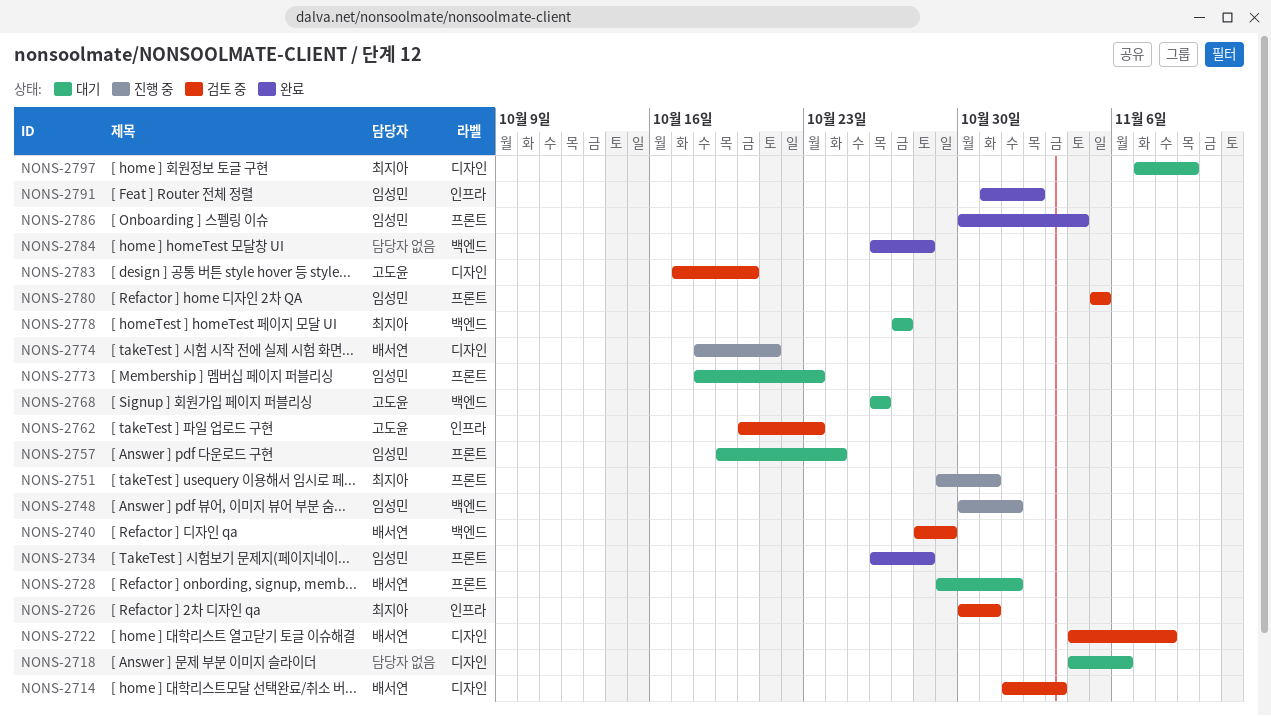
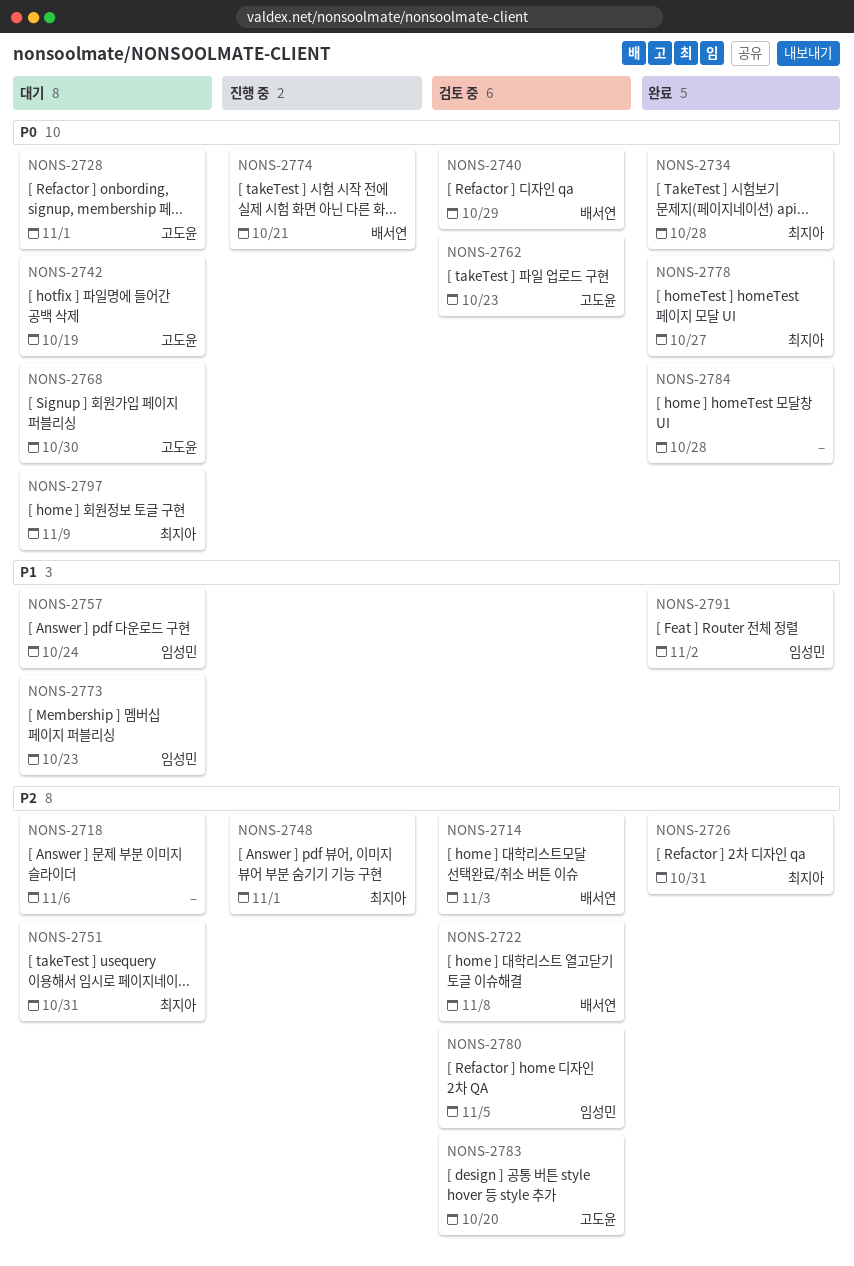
NONS-2726, status: 검토 중 -> 완료
NONS-2728, owner: 배서연 -> 고도윤
NONS-2734, owner: 임성민 -> 최지아
NONS-2742: none -> present
NONS-2748, owner: 임성민 -> 최지아
NONS-2751, status: 진행 중 -> 대기
NONS-2768, due: Oct 26 -> Oct 30
NONS-2778, status: 대기 -> 완료
NONS-2786: present -> none

